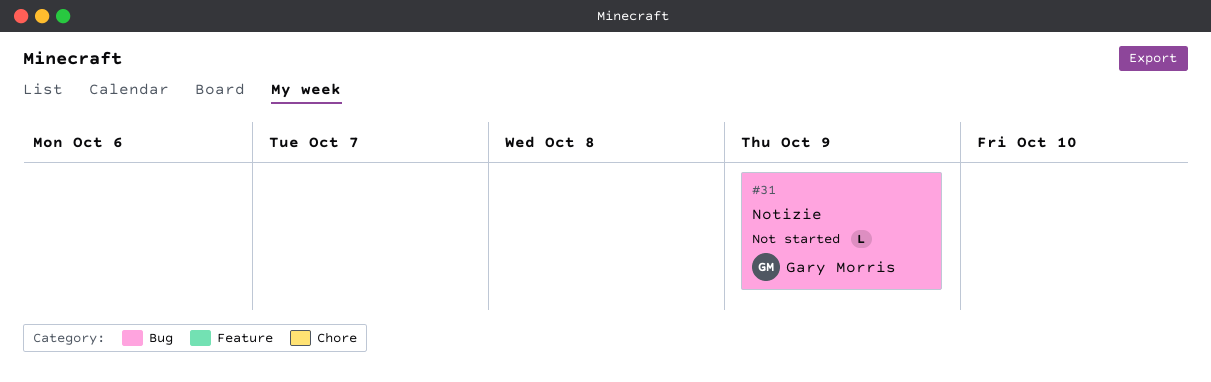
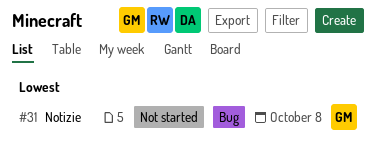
#31, due: Oct 9 -> Oct 8

